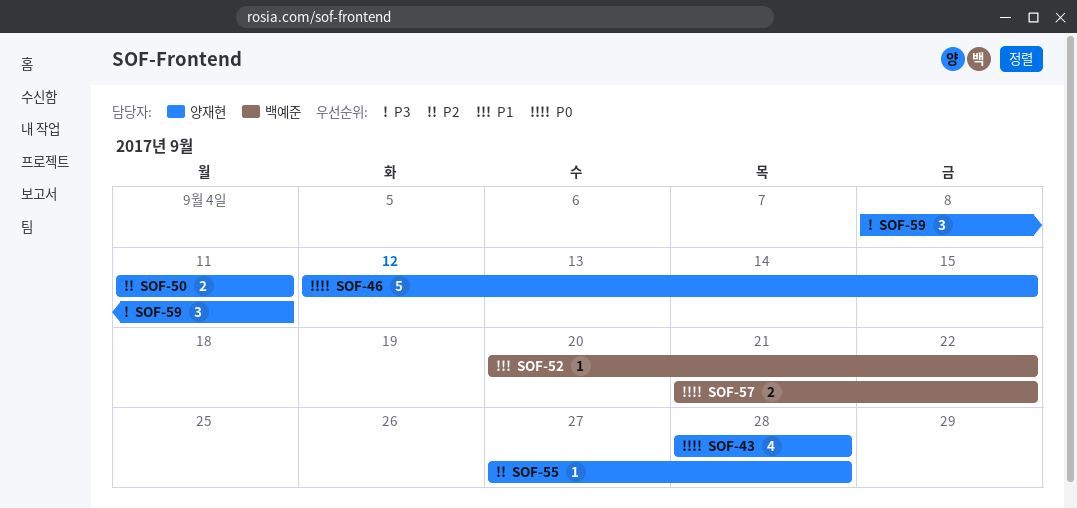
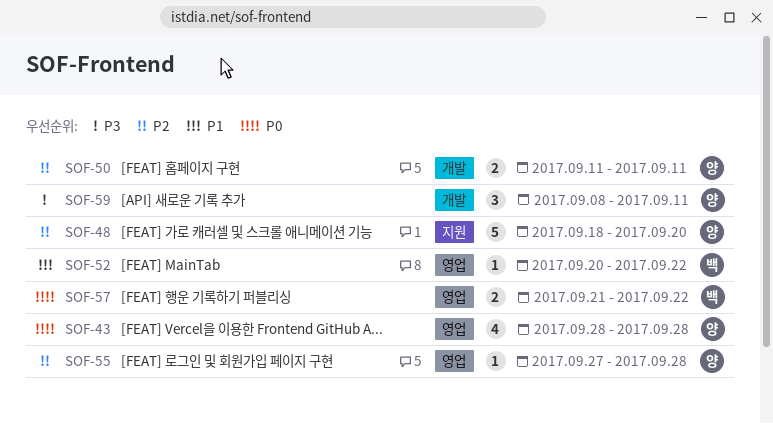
SOF-46: present -> none
SOF-48: none -> present

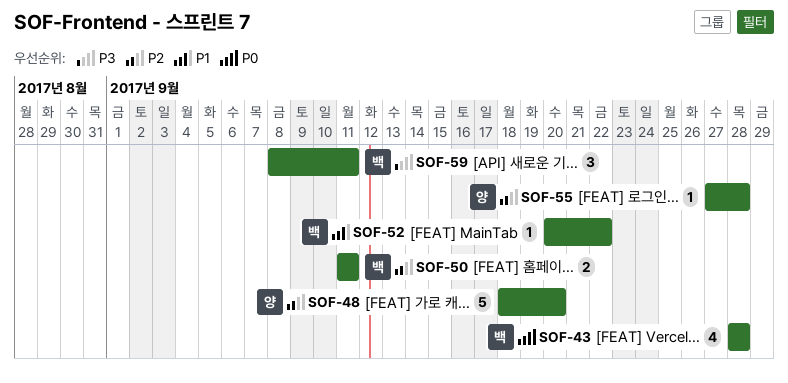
SOF-43, owner: 양 -> 백
SOF-50, owner: 양 -> 백
SOF-57: present -> none
SOF-59, owner: 양 -> 백

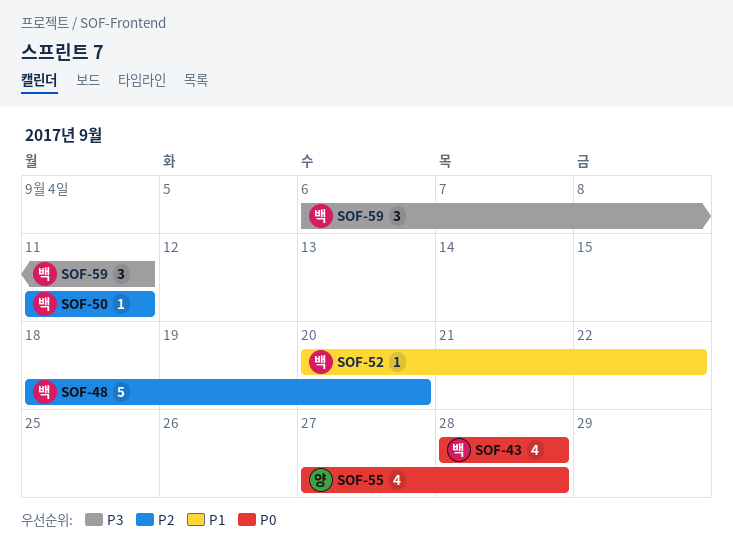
SOF-48, owner: 양 -> 백
SOF-50, estimate: 2 -> 1
SOF-55, priority: P2 -> P0
SOF-55, estimate: 1 -> 4
SOF-59, start: Sep 8 -> Sep 6

